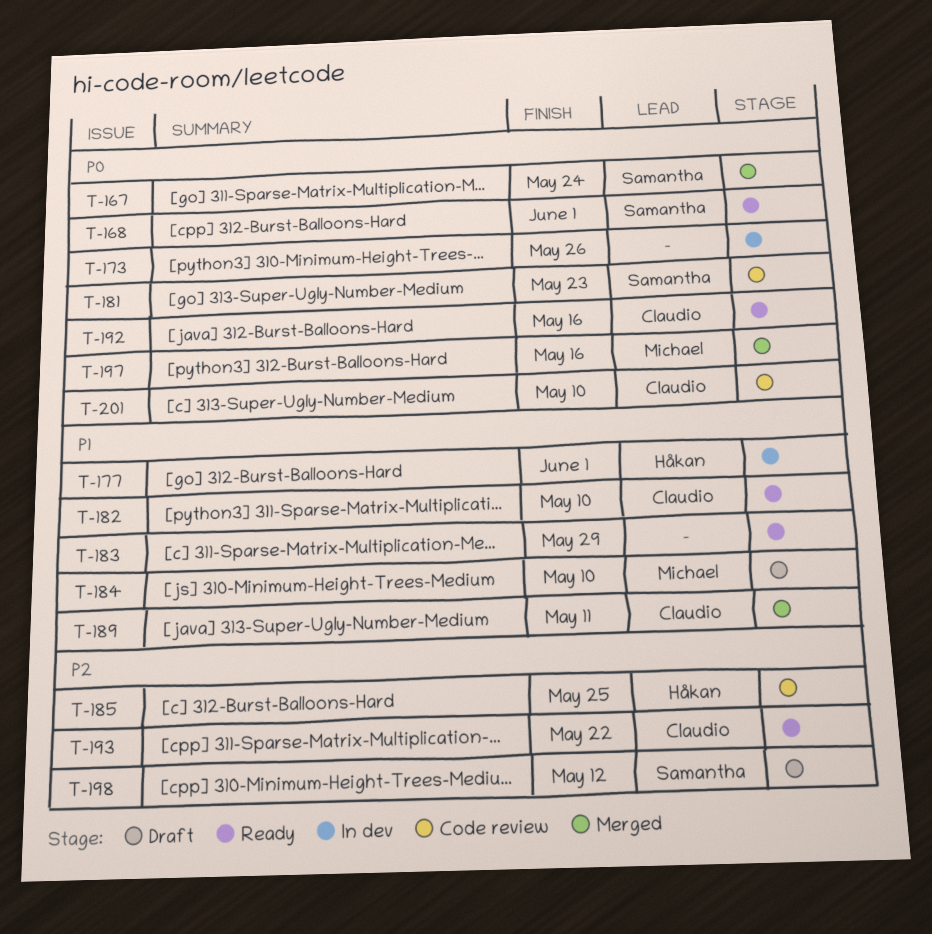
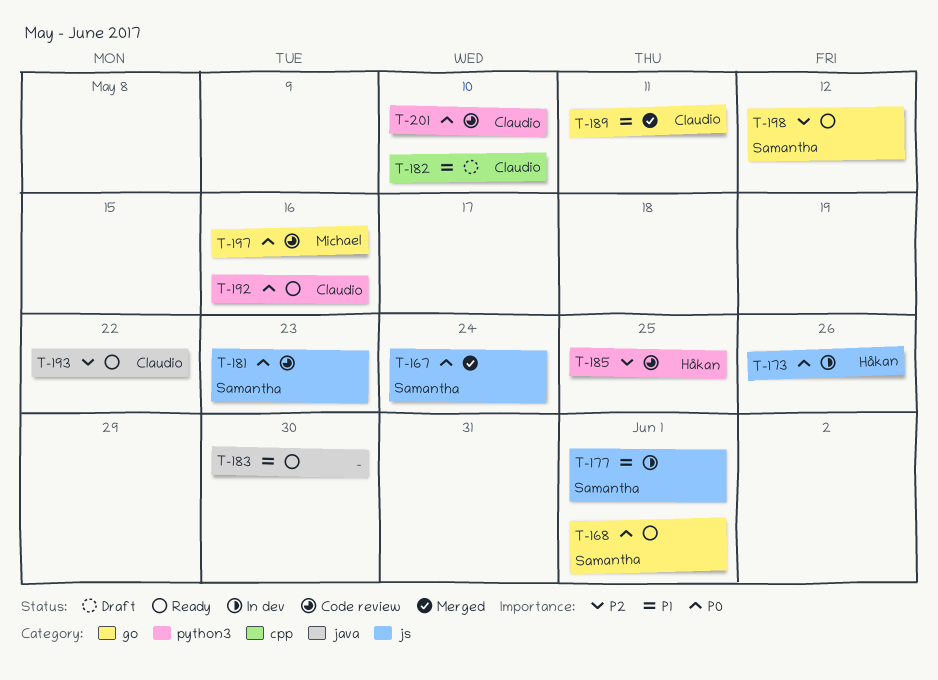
T-173, owner: none -> Håkan
T-177, owner: Håkan -> Samantha
T-182, status: Ready -> Draft
T-183, due: May 29 -> May 30
T-184: present -> none
T-197, status: Merged -> Code review
T-198, status: Draft -> Ready

